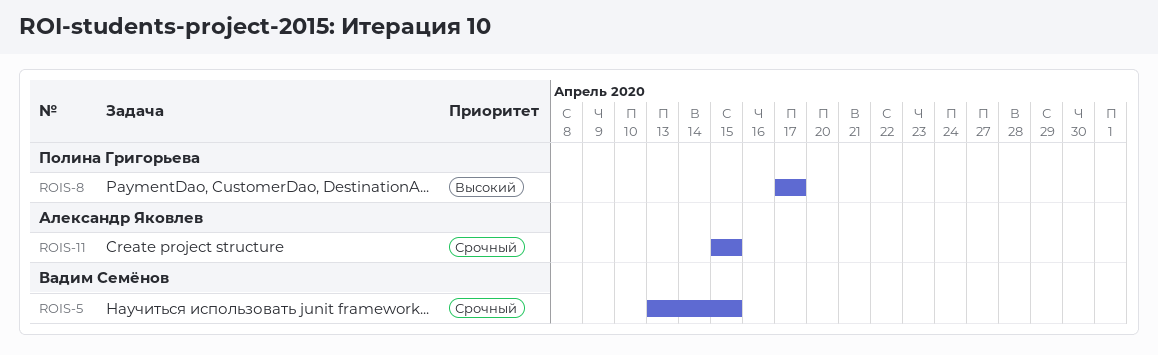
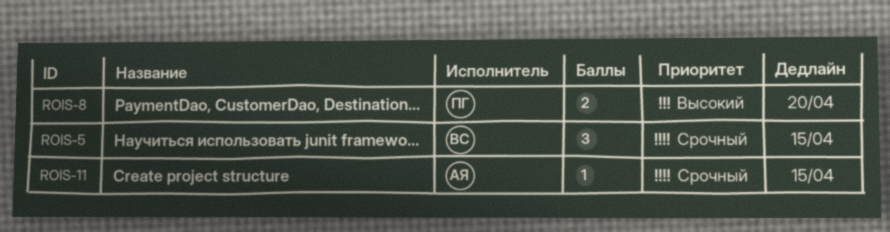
ROIS-8, due: Apr 17 -> Apr 20

